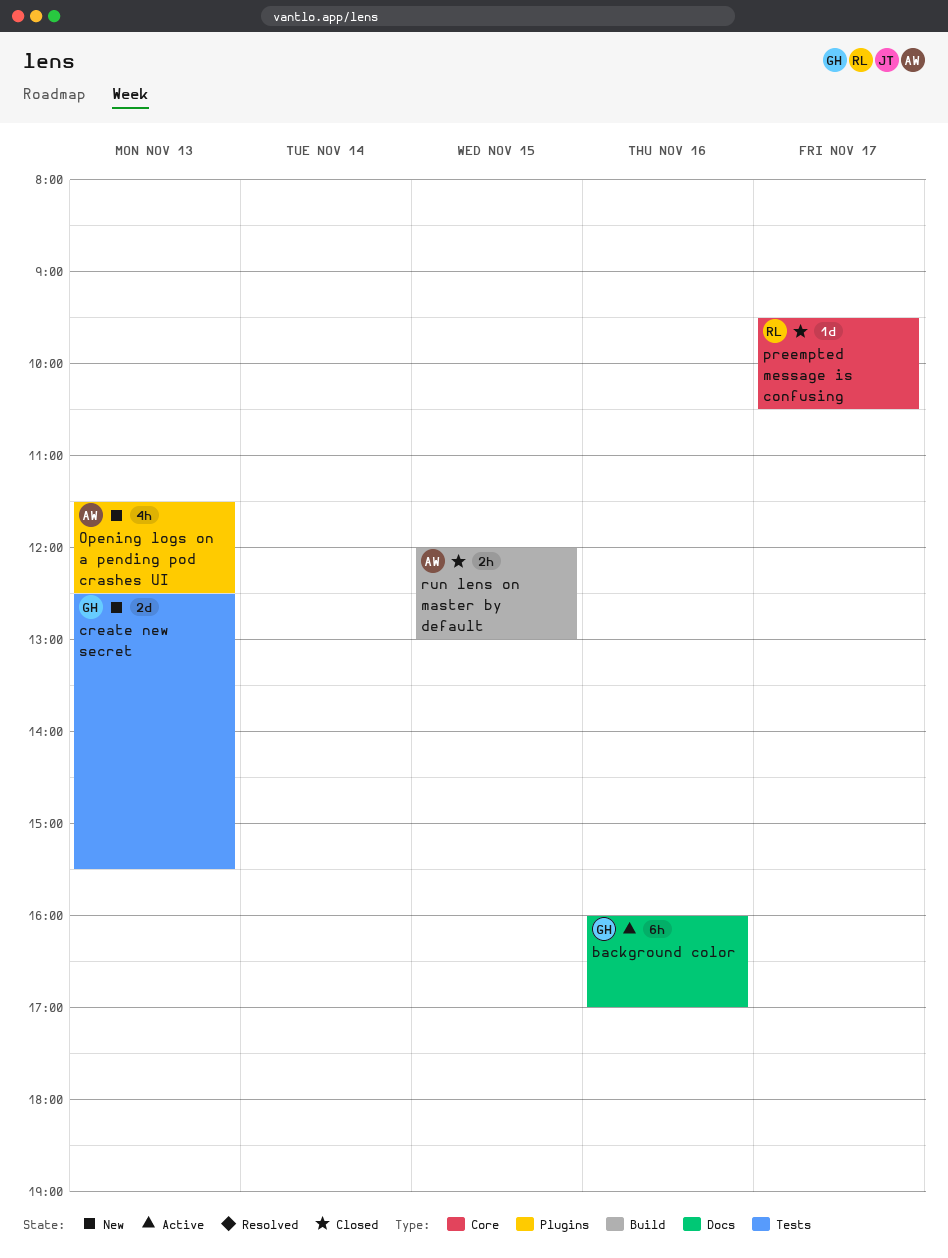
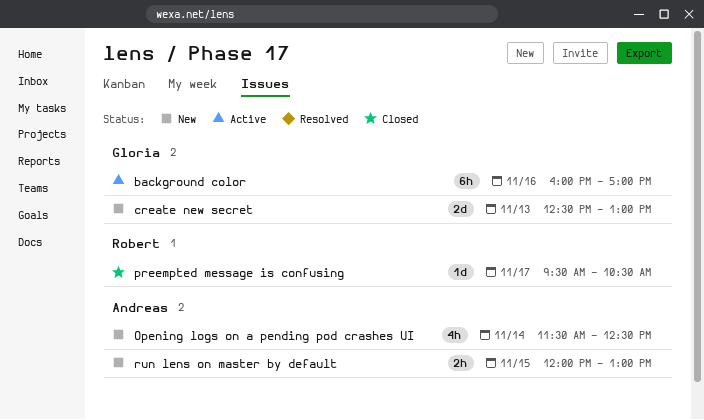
create new secret, ends: 15:30 -> 13:00
Opening logs on a pending pod crashes UI, day: Nov 13 -> Nov 14
run lens on master by default, status: Closed -> New

